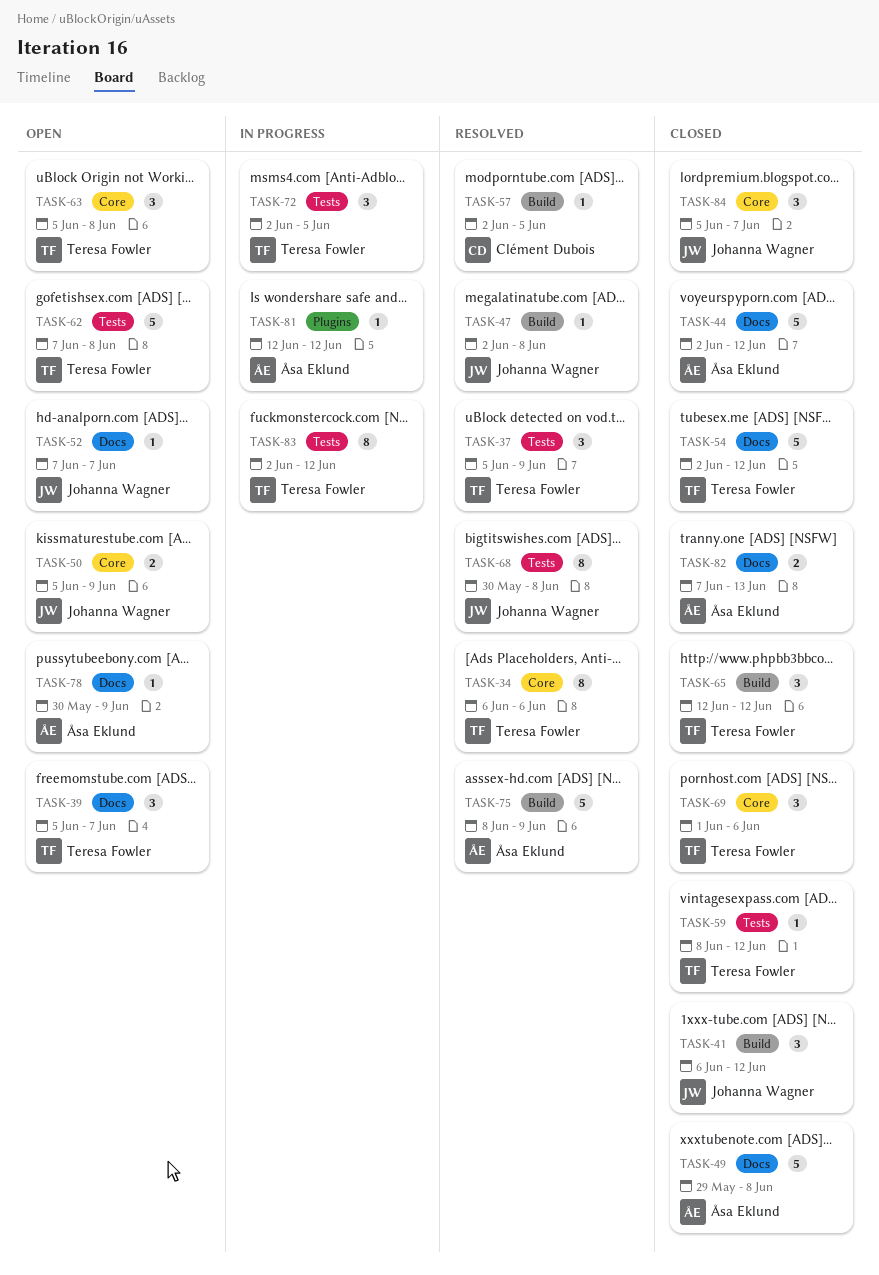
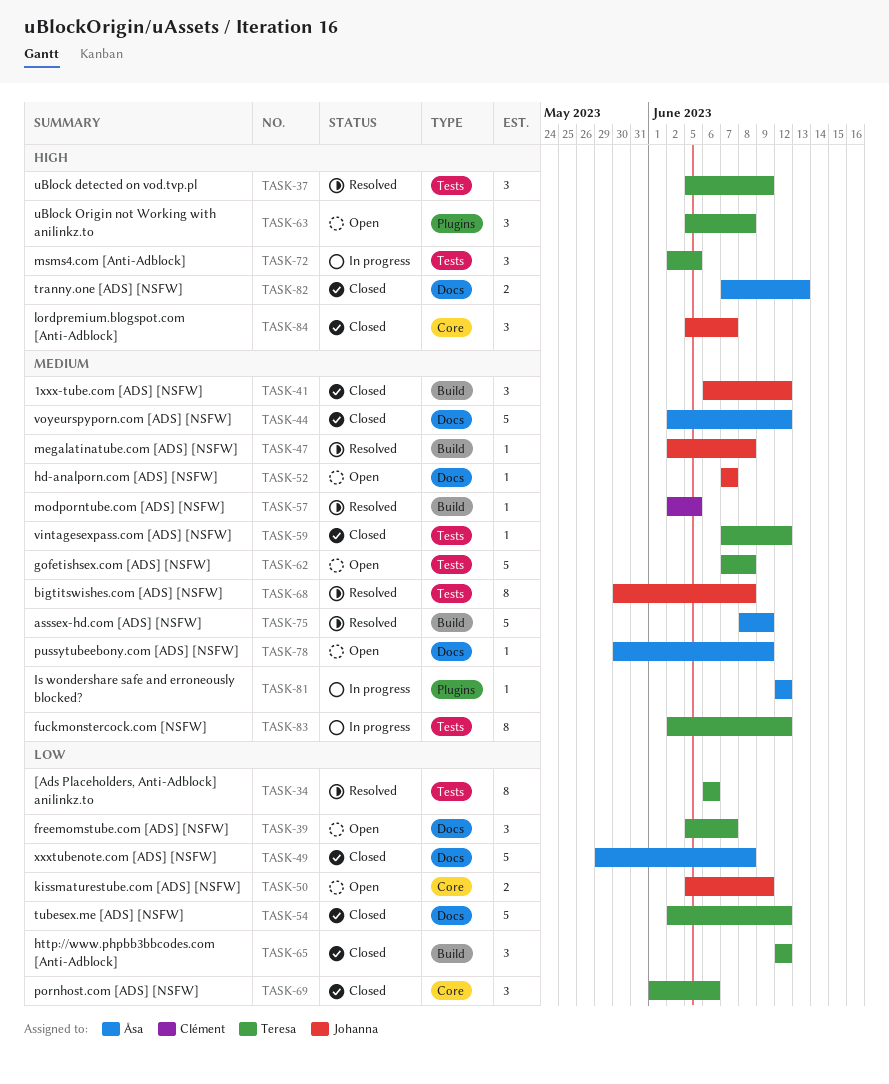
TASK-34, label: Core -> Tests
TASK-59, start: Jun 8 -> Jun 7
TASK-63, label: Core -> Plugins

